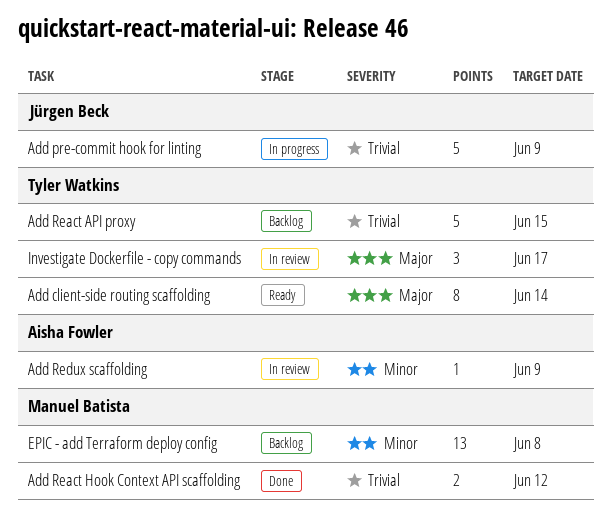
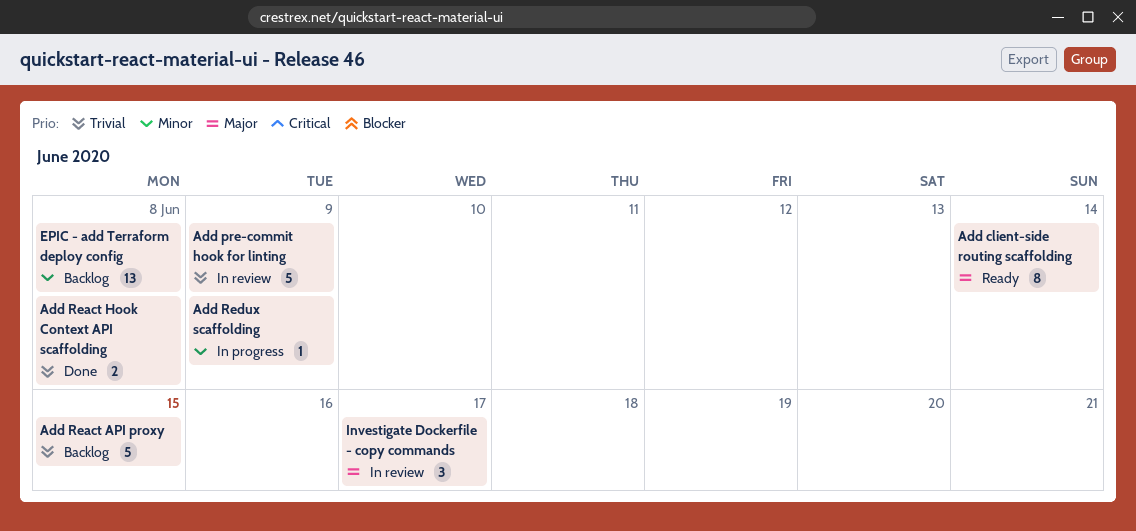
Add pre-commit hook for linting, status: In progress -> In review
Add React Hook Context API scaffolding, due: Jun 12 -> Jun 8
Add Redux scaffolding, status: In review -> In progress

